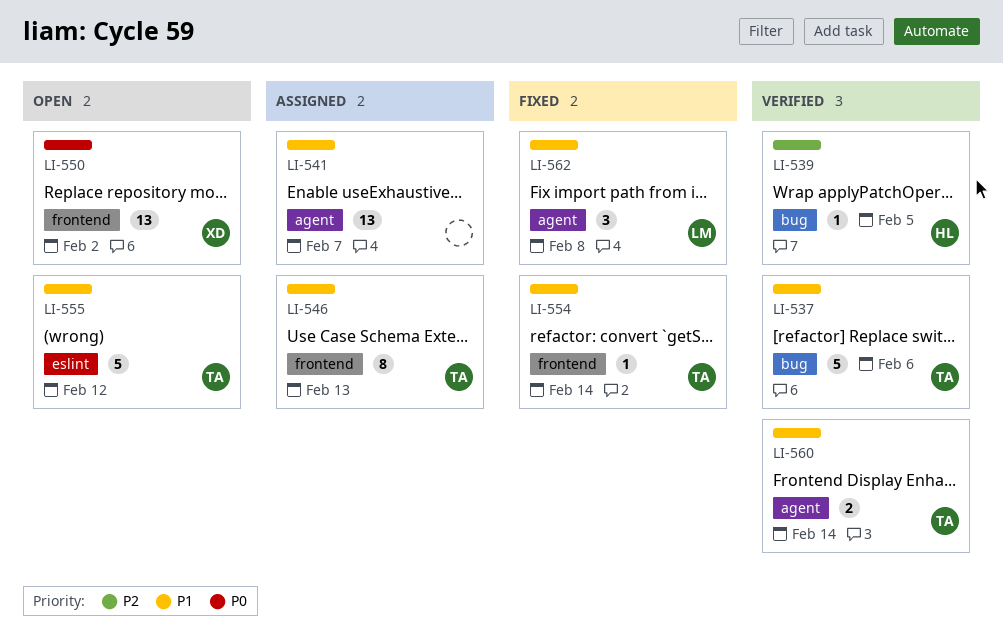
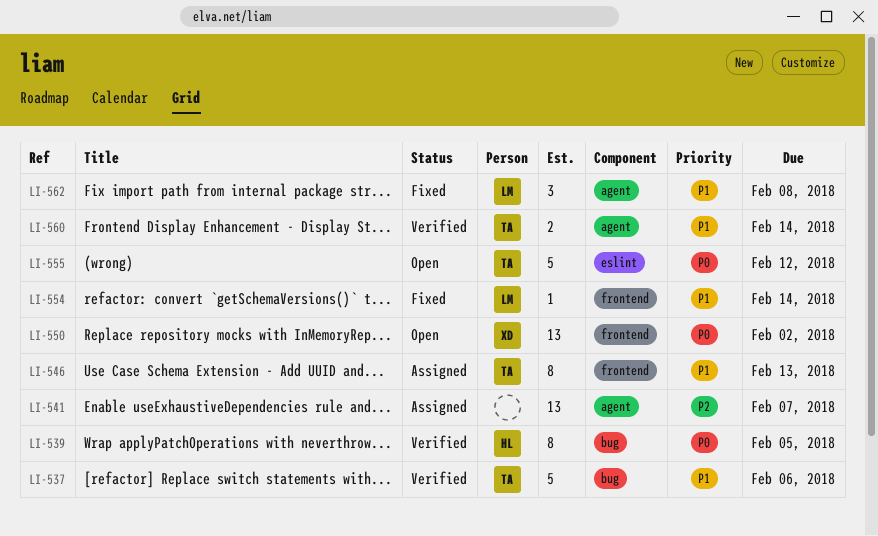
LI-539, priority: P2 -> P0
LI-539, estimate: 1 -> 8
LI-541, priority: P1 -> P2
LI-554, owner: TA -> LM
LI-555, priority: P1 -> P0

